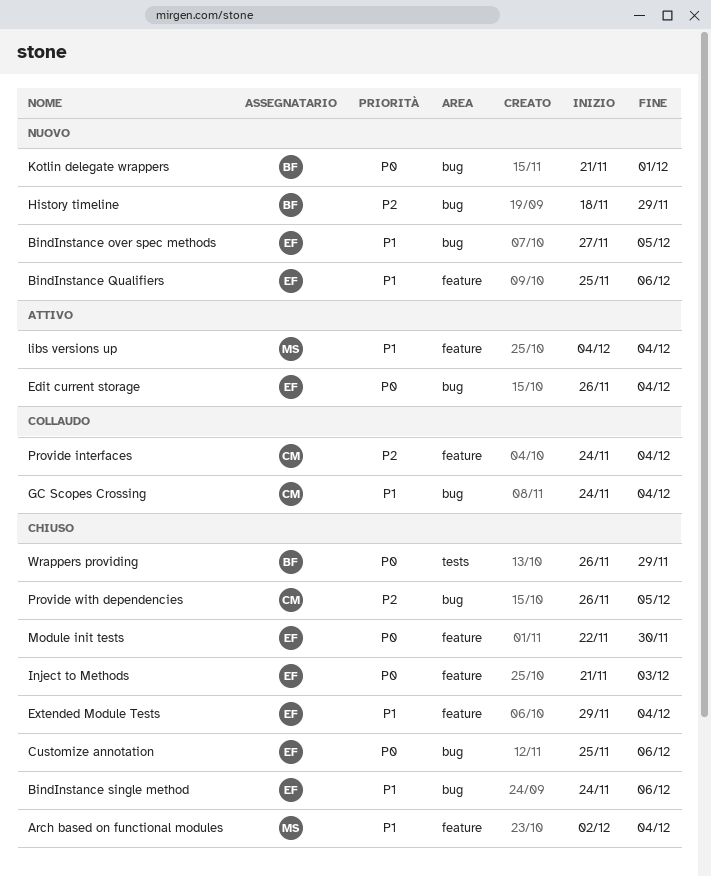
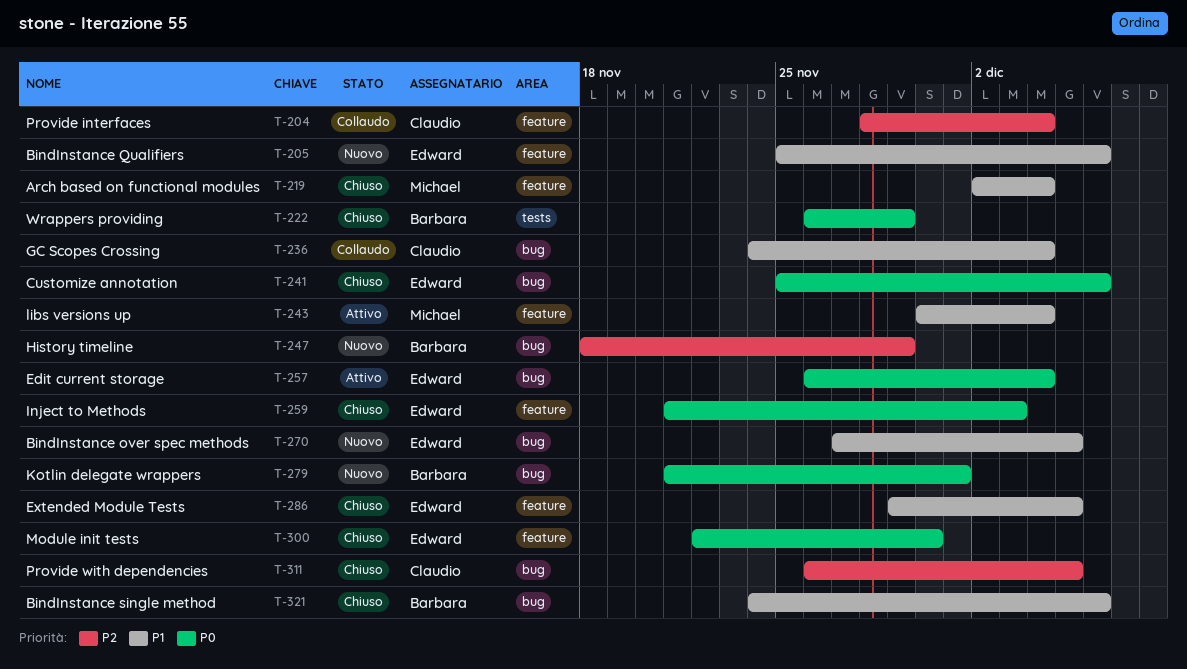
BindInstance single method, owner: Edward -> Barbara
Extended Module Tests, due: Dec 4 -> Dec 5
libs versions up, start: Dec 4 -> Nov 30
Provide interfaces, start: Nov 24 -> Nov 28

